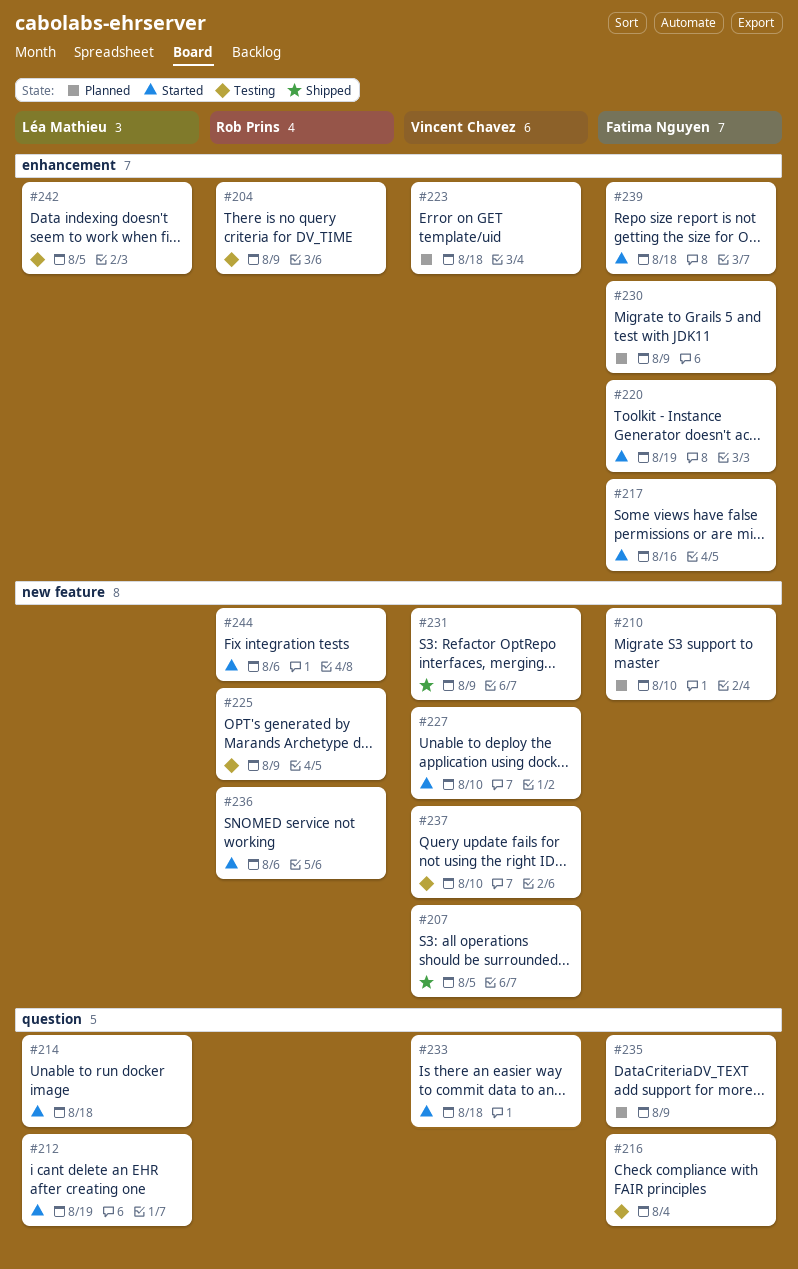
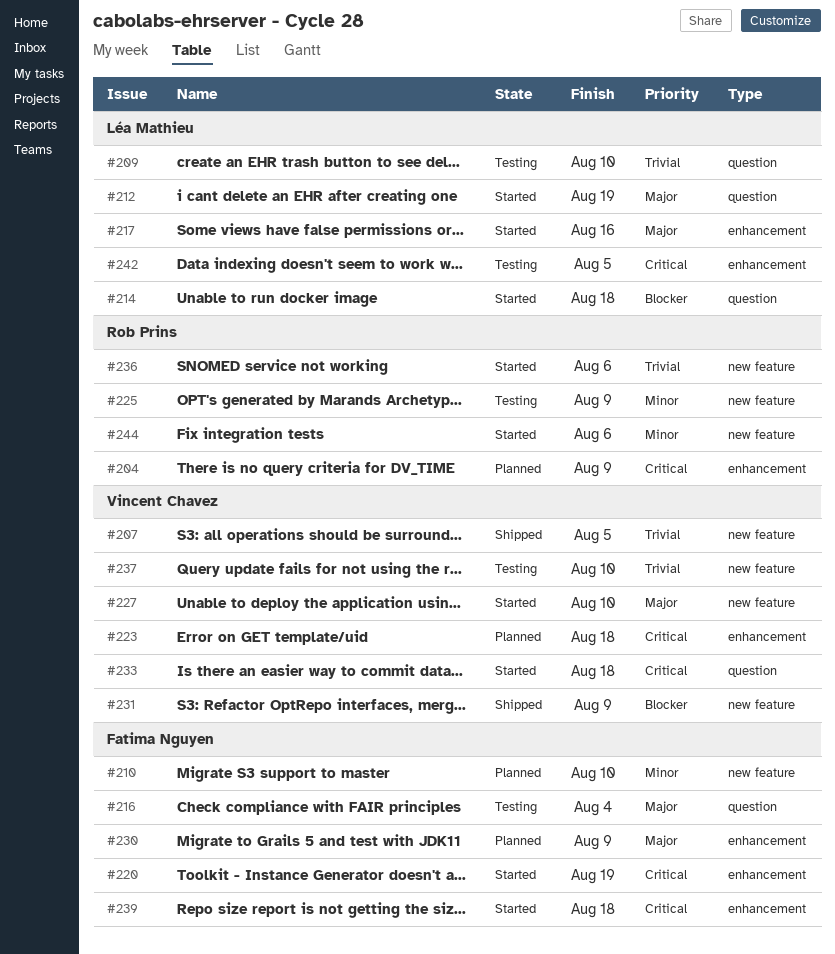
#204, status: Testing -> Planned
#209: none -> present
#217, owner: Fatima Nguyen -> Léa Mathieu
#235: present -> none

